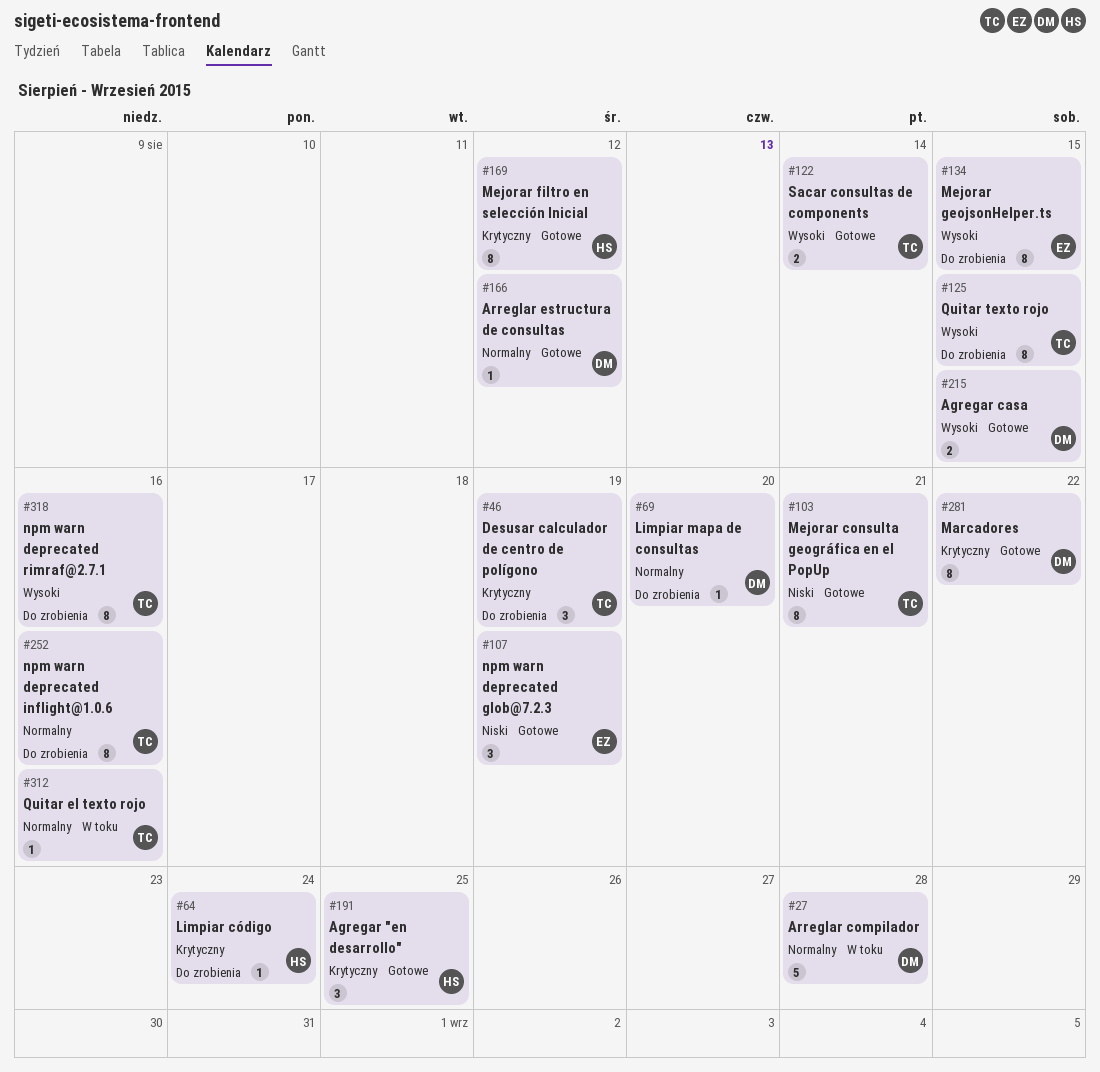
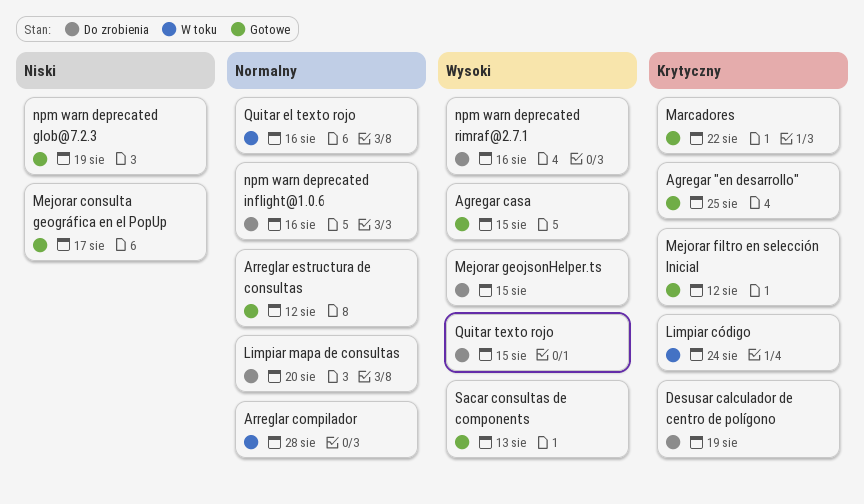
Limpiar código, status: Do zrobienia -> W toku
Mejorar consulta geográfica en el PopUp, due: Aug 21 -> Aug 17
Sacar consultas de components, due: Aug 14 -> Aug 13

